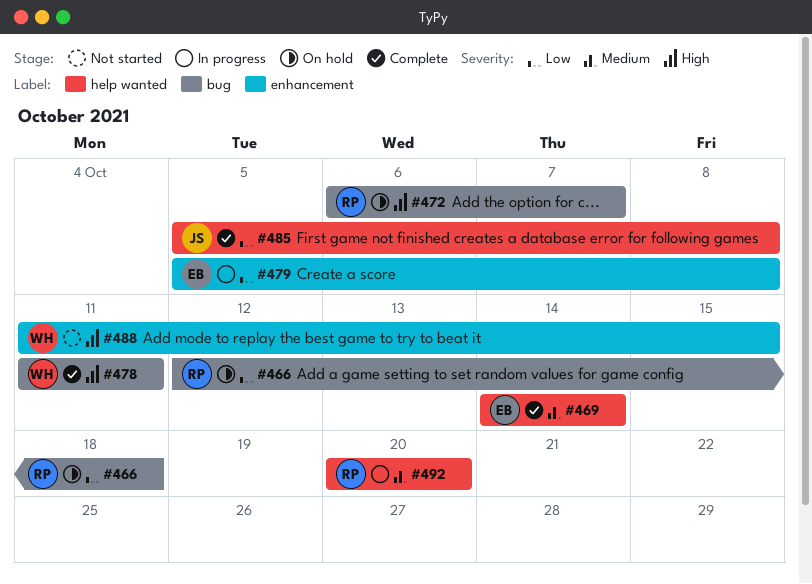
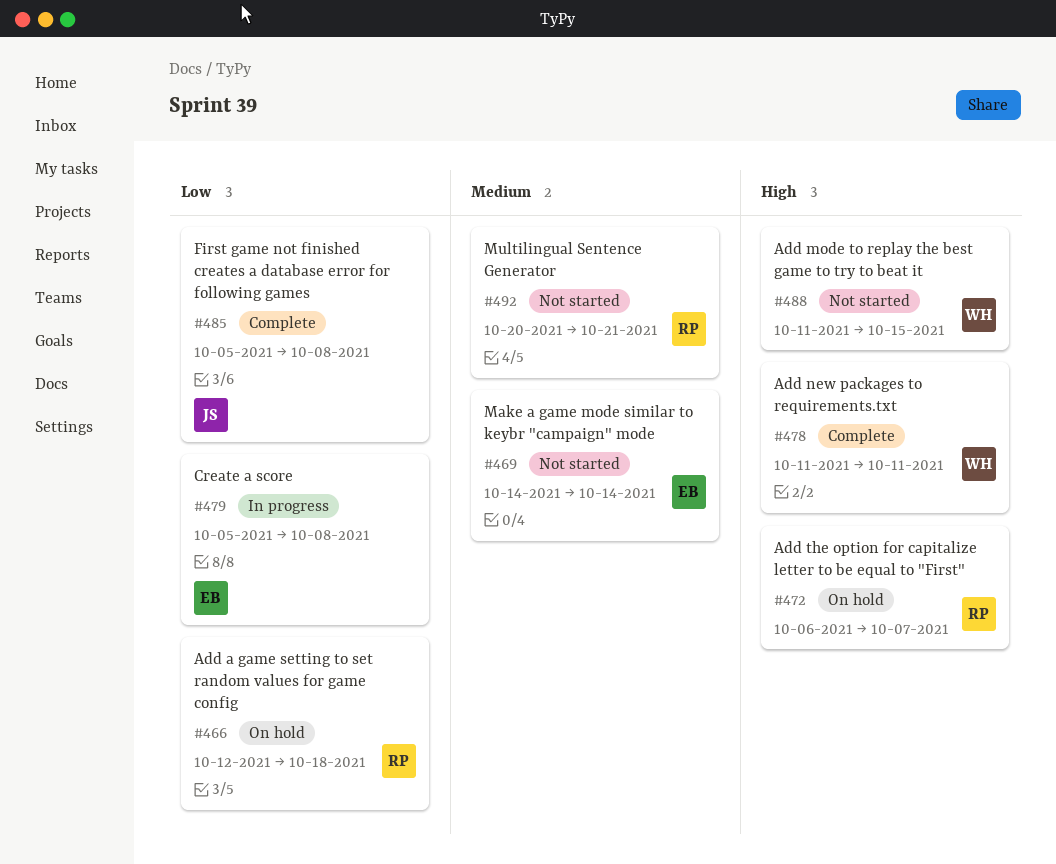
#469, status: Complete -> Not started
#492, status: In progress -> Not started
#492, due: Oct 20 -> Oct 21

